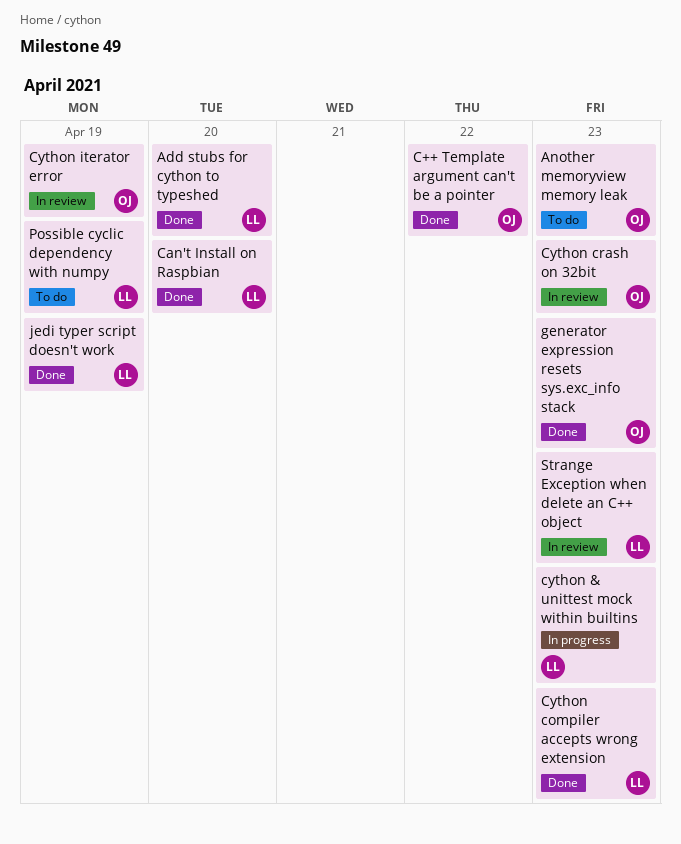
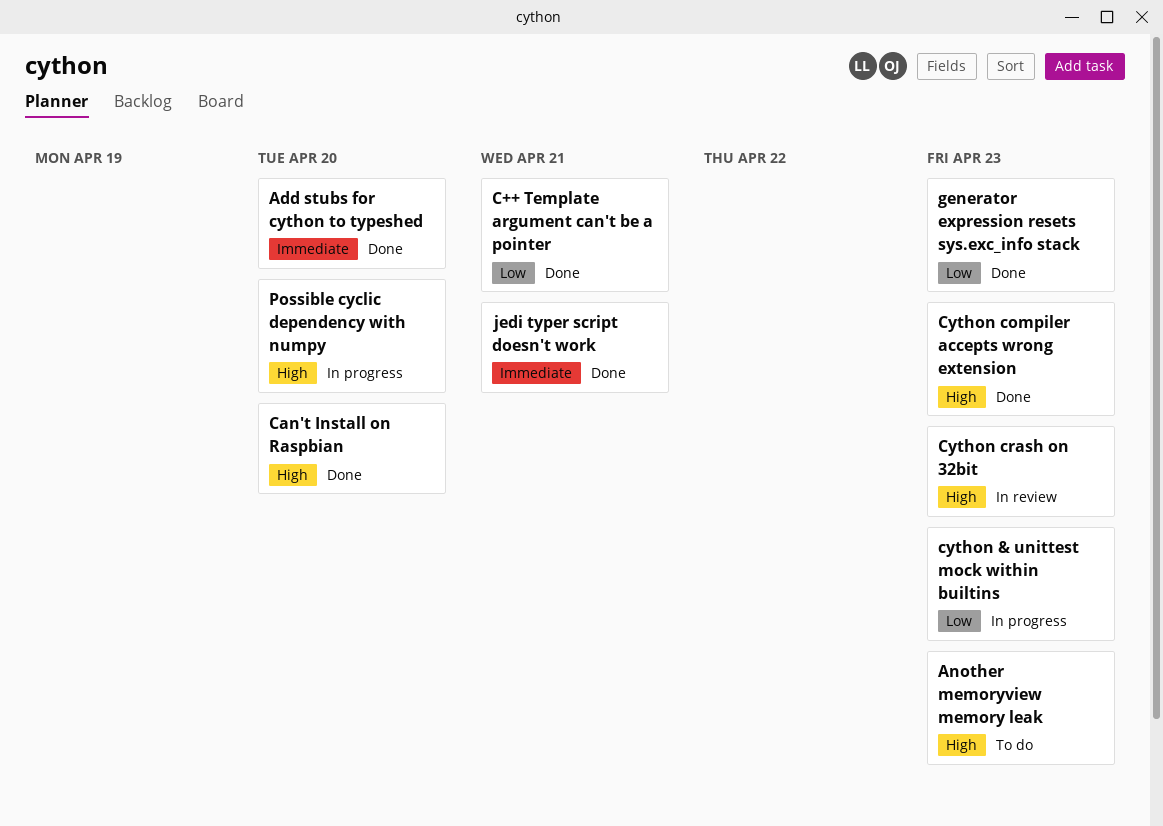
C++ Template argument can't be a pointer, due: Apr 22 -> Apr 21
Cython iterator error: present -> none
jedi typer script doesn't work, due: Apr 19 -> Apr 21
Possible cyclic dependency with numpy, status: To do -> In progress
Possible cyclic dependency with numpy, due: Apr 19 -> Apr 20
Strange Exception when delete an C++ object: present -> none

